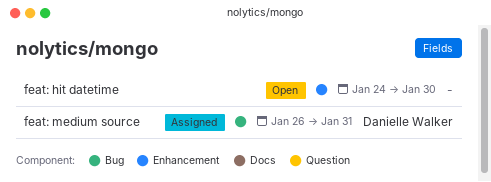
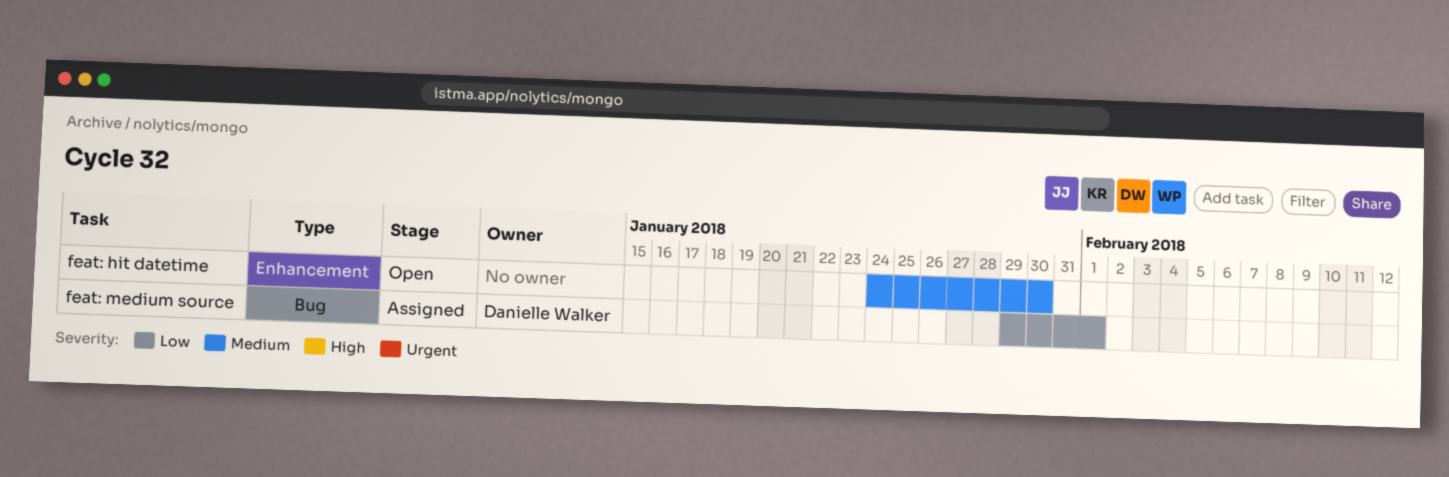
feat: medium source, start: Jan 26 -> Jan 29
feat: medium source, due: Jan 31 -> Feb 1

